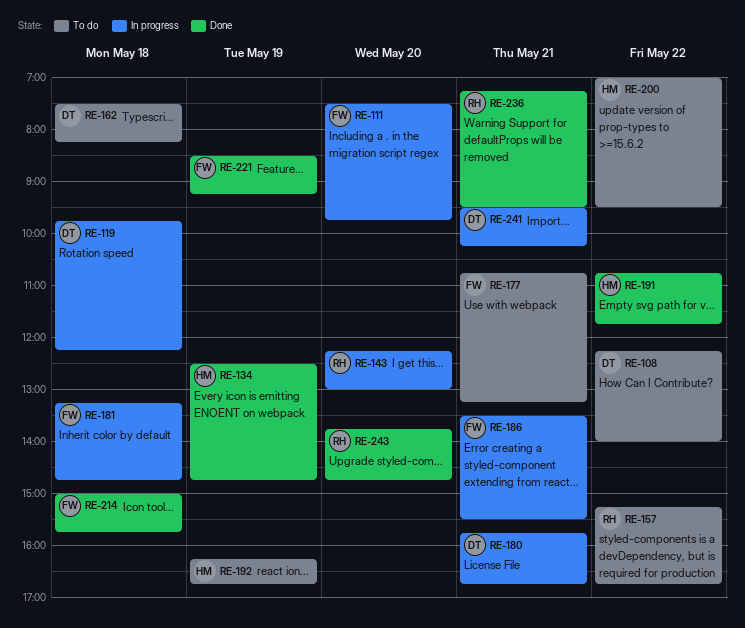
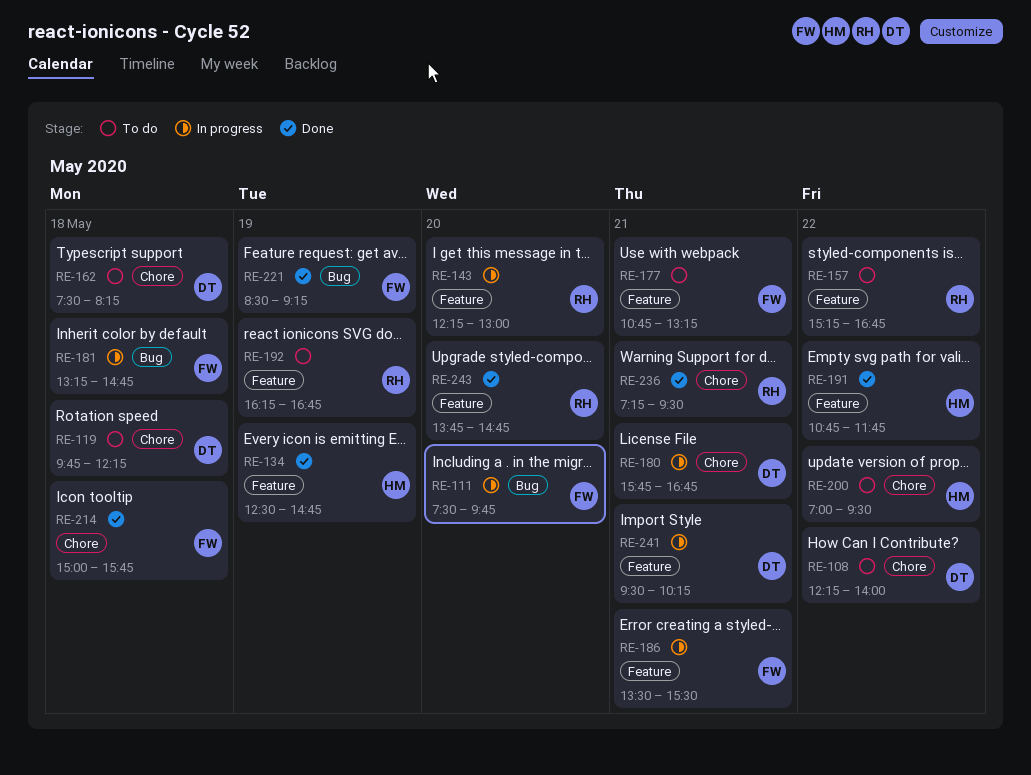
RE-119, status: In progress -> To do
RE-192, owner: HM -> RH

